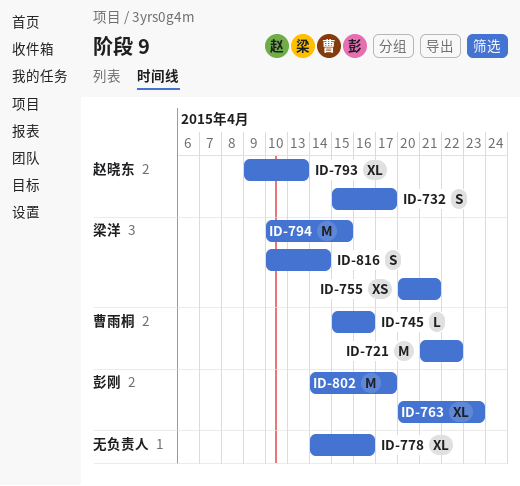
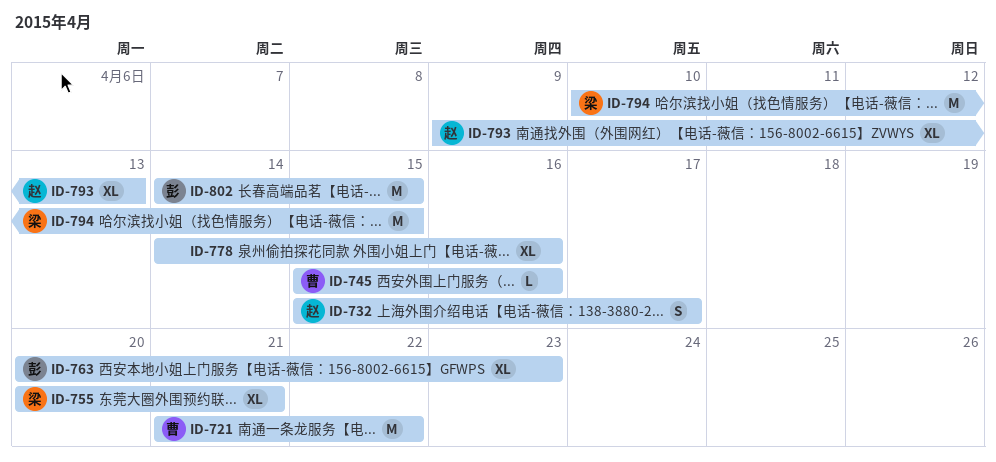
ID-755, estimate: XS -> XL
ID-802, due: Apr 17 -> Apr 15
ID-816: present -> none

